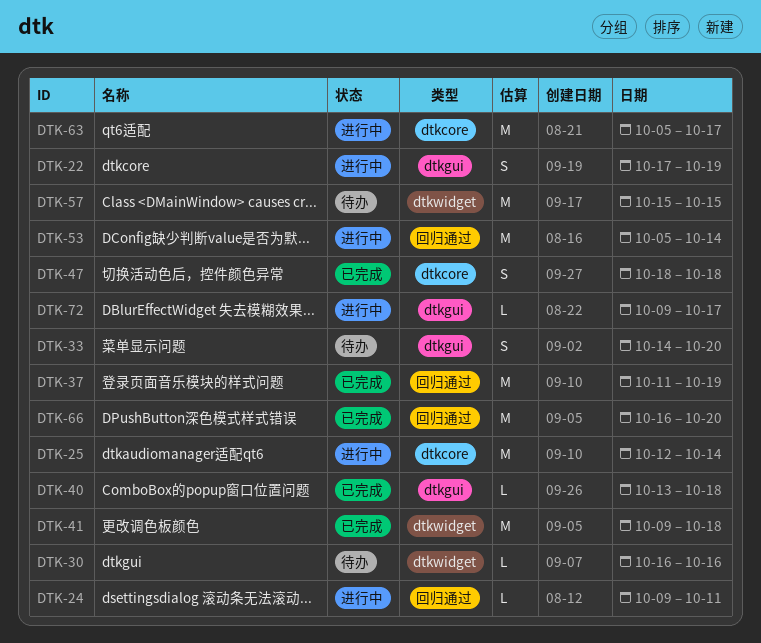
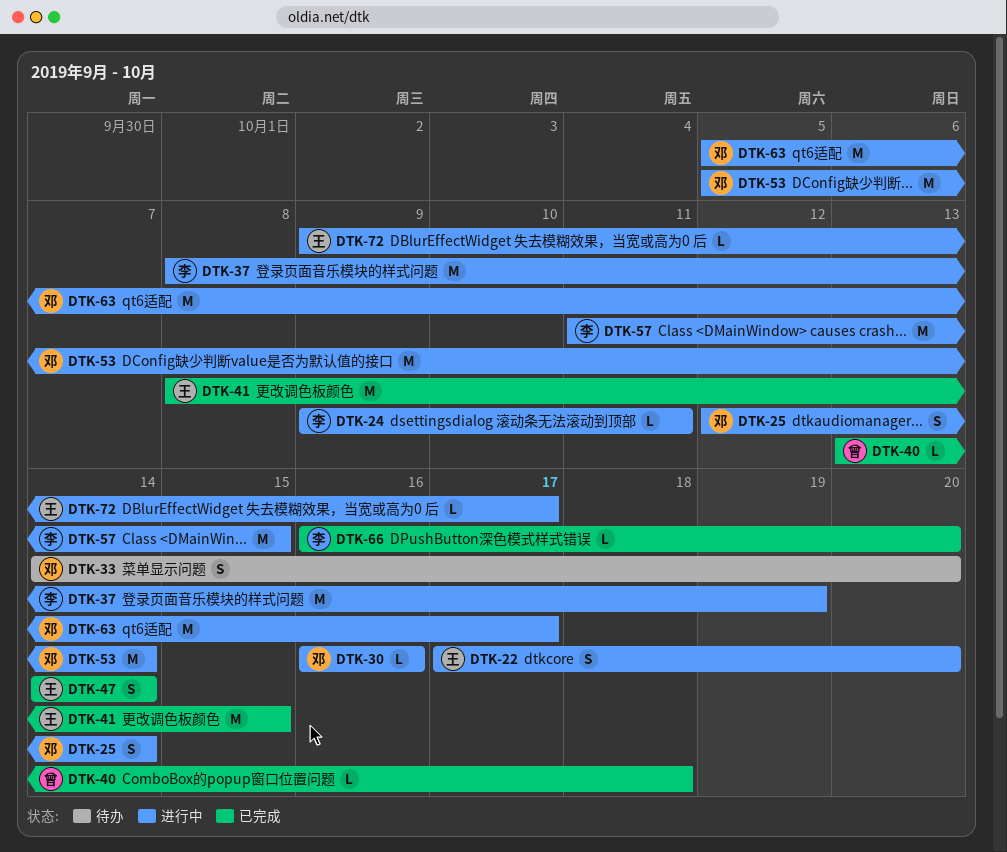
DTK-22, due: Oct 19 -> Oct 20
DTK-25, estimate: M -> S
DTK-30, status: 待办 -> 进行中
DTK-37, status: 已完成 -> 进行中
DTK-37, start: Oct 11 -> Oct 8
DTK-41, start: Oct 9 -> Oct 8
DTK-41, due: Oct 18 -> Oct 15
DTK-47, start: Oct 18 -> Oct 14
DTK-47, due: Oct 18 -> Oct 14
DTK-57, status: 待办 -> 进行中
DTK-57, start: Oct 15 -> Oct 11
DTK-66, estimate: M -> L

